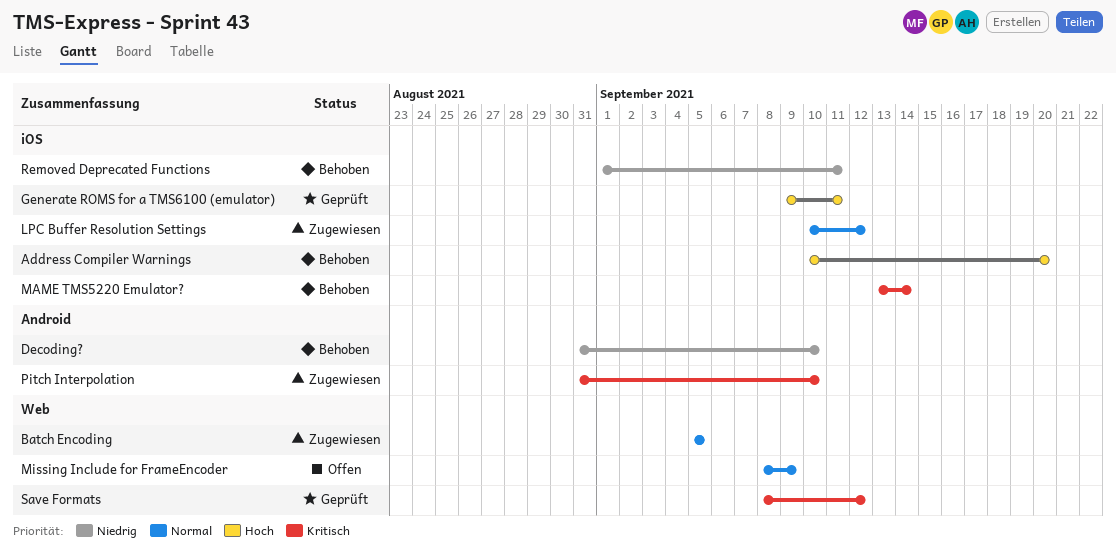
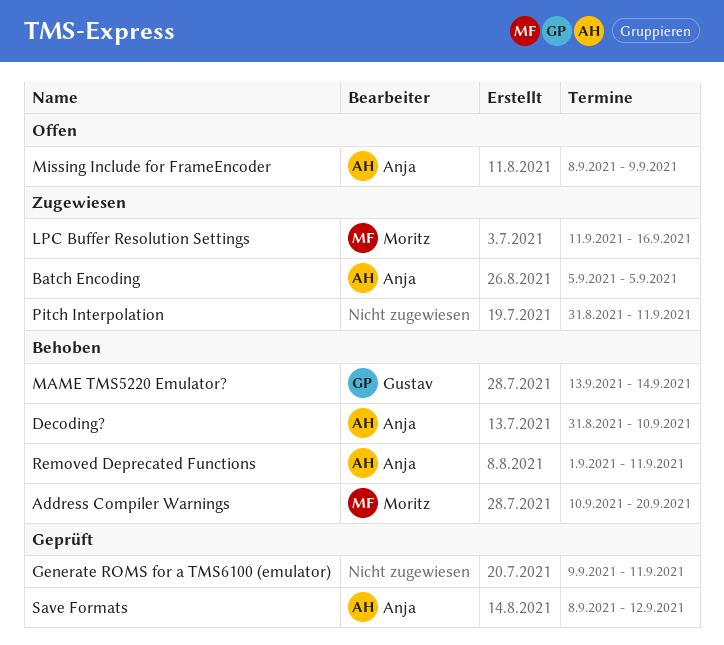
LPC Buffer Resolution Settings, start: Sep 10 -> Sep 11
LPC Buffer Resolution Settings, due: Sep 12 -> Sep 16
Pitch Interpolation, due: Sep 10 -> Sep 11

